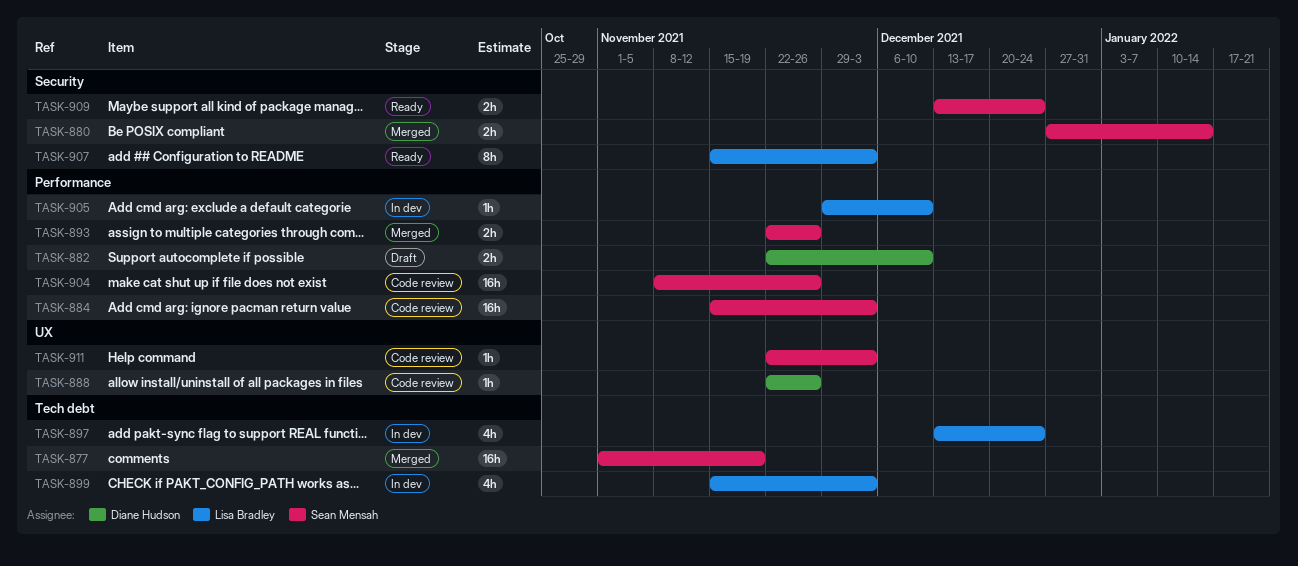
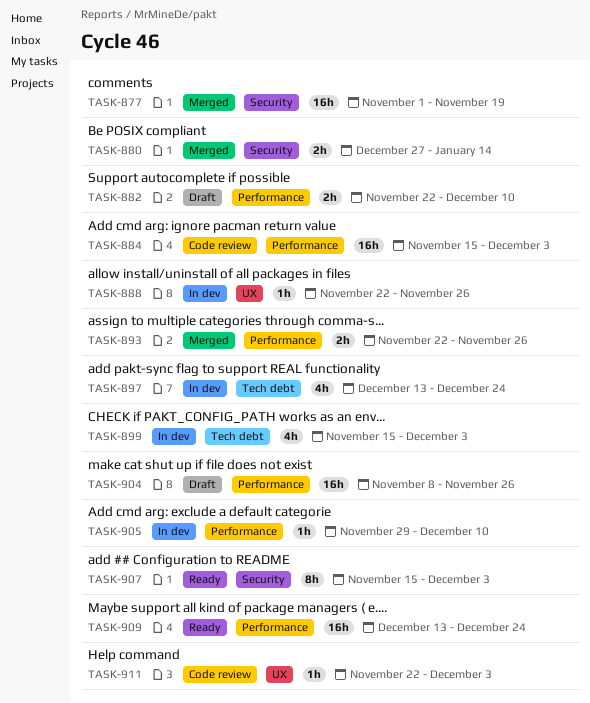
TASK-877, label: Tech debt -> Security
TASK-888, status: Code review -> In dev
TASK-904, status: Code review -> Draft
TASK-909, label: Security -> Performance
TASK-909, estimate: 2h -> 16h

